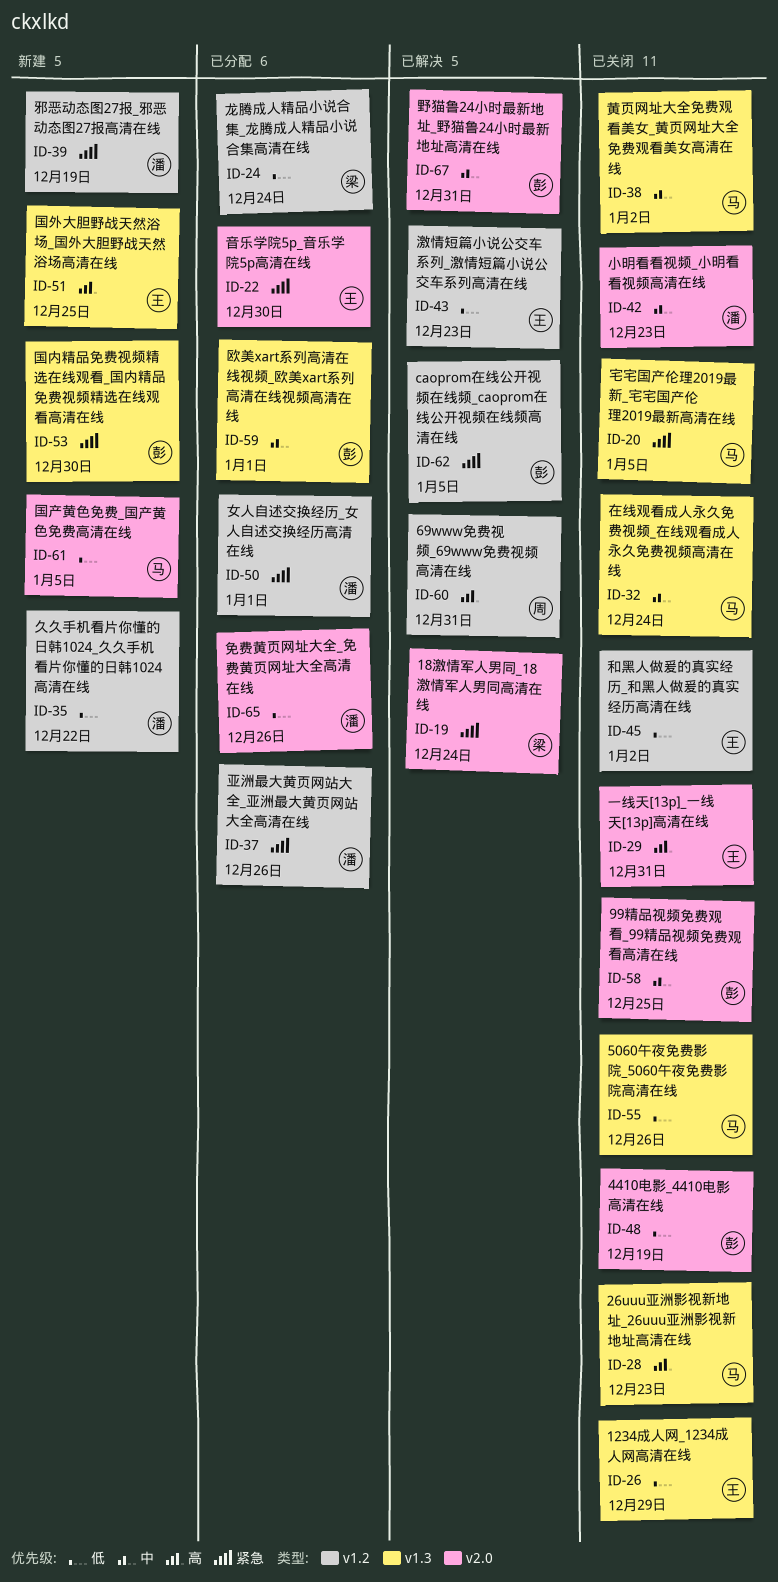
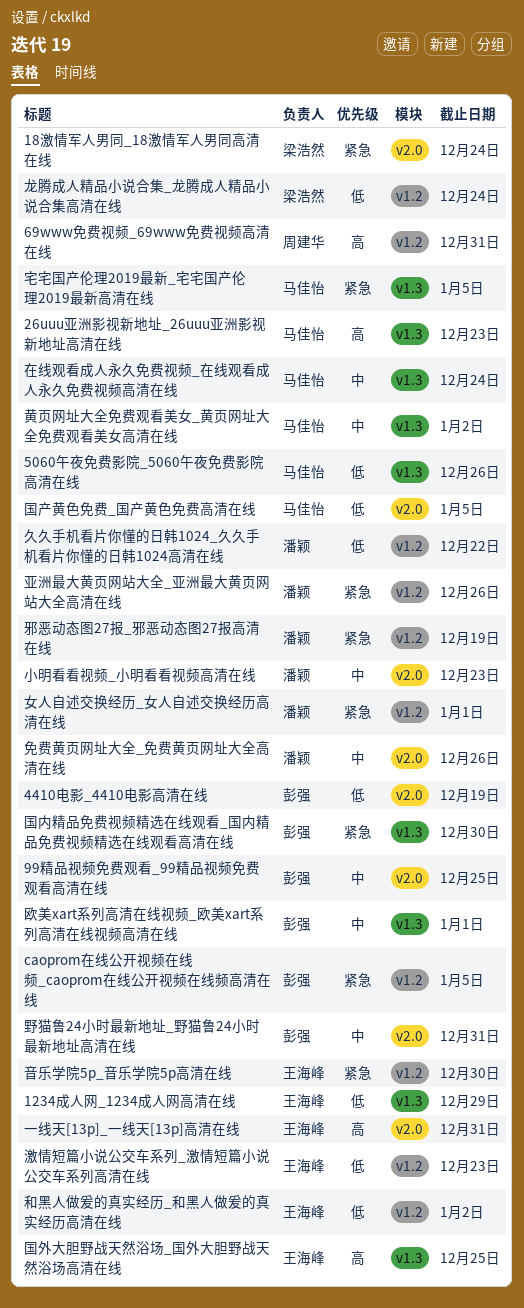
免费黄页网址大全_免费黄页网址大全高清在线, priority: 低 -> 中
音乐学院5p_音乐学院5p高清在线, label: v2.0 -> v1.2

